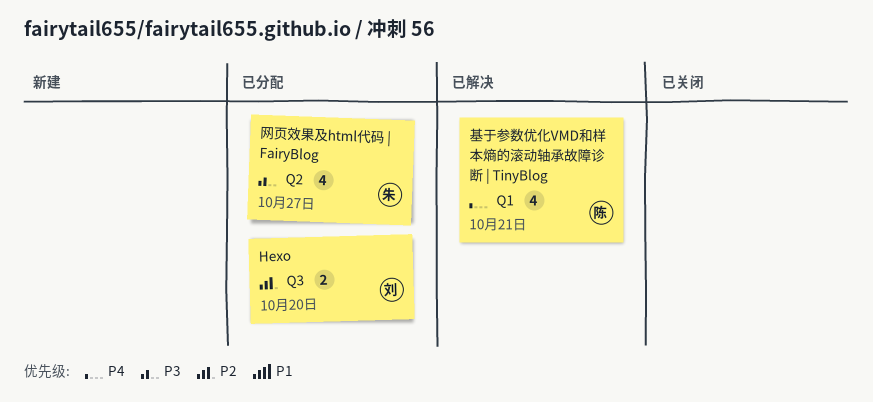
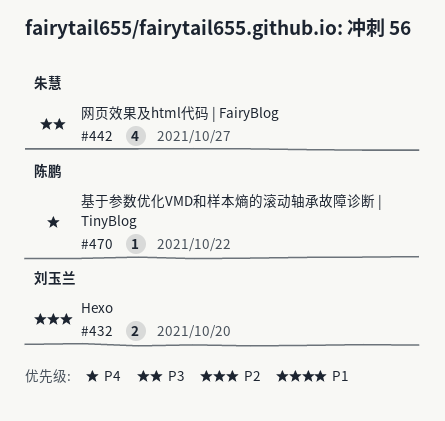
基于参数优化VMD和样本熵的滚动轴承故障诊断 | TinyBlog, estimate: 4 -> 1
基于参数优化VMD和样本熵的滚动轴承故障诊断 | TinyBlog, due: Oct 21 -> Oct 22

